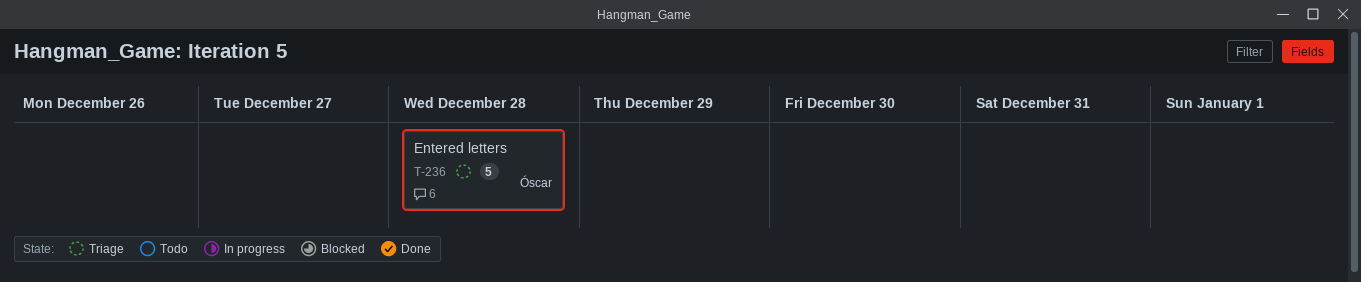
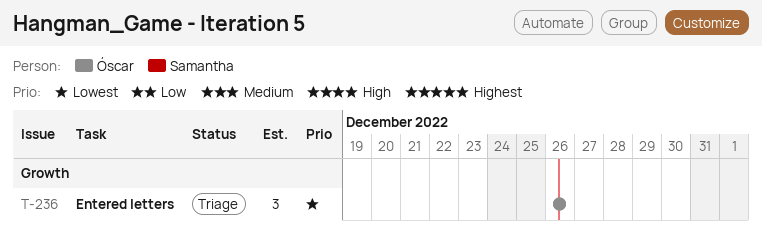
T-236, estimate: 5 -> 3
T-236, due: Dec 28 -> Dec 26

